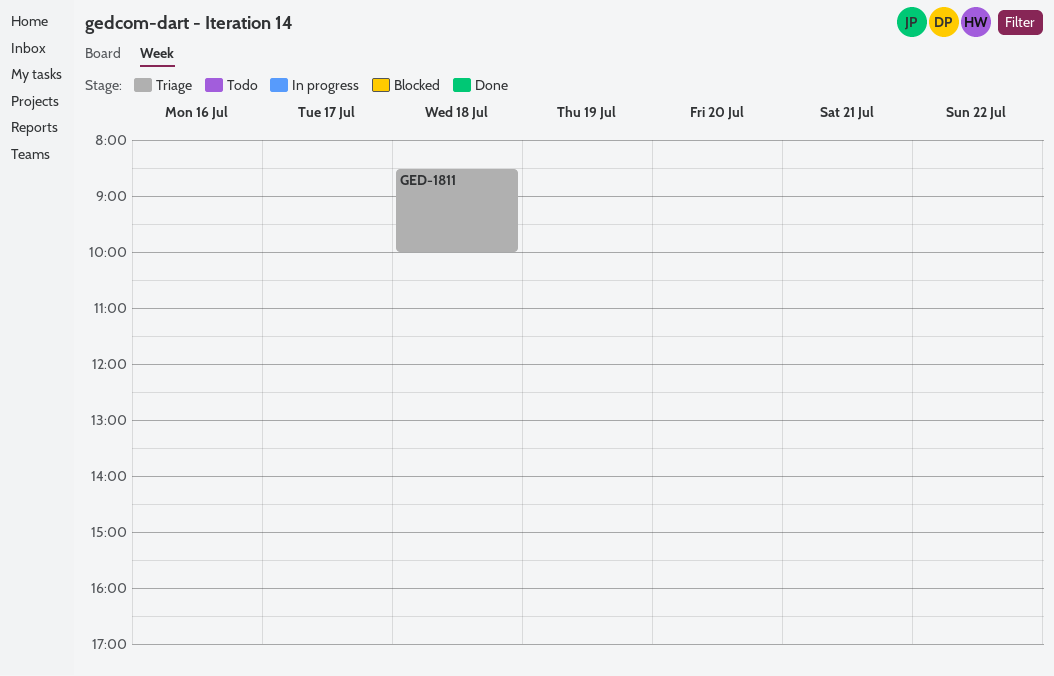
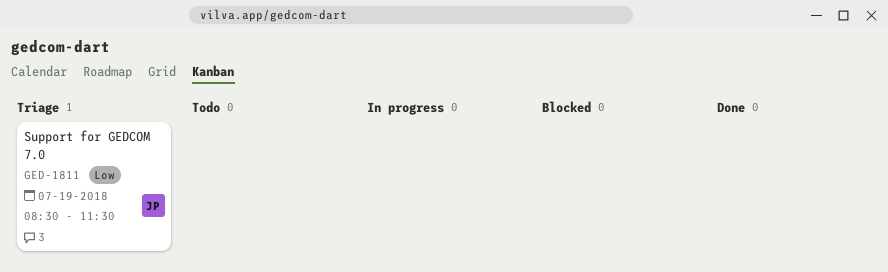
GED-1811, day: Jul 18 -> Jul 19
GED-1811, ends: 10:00 -> 11:30

